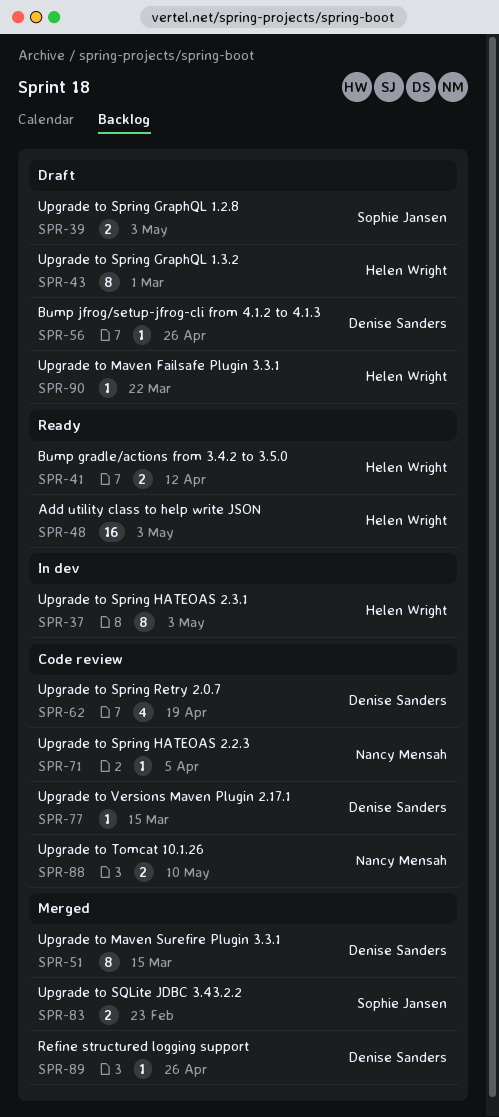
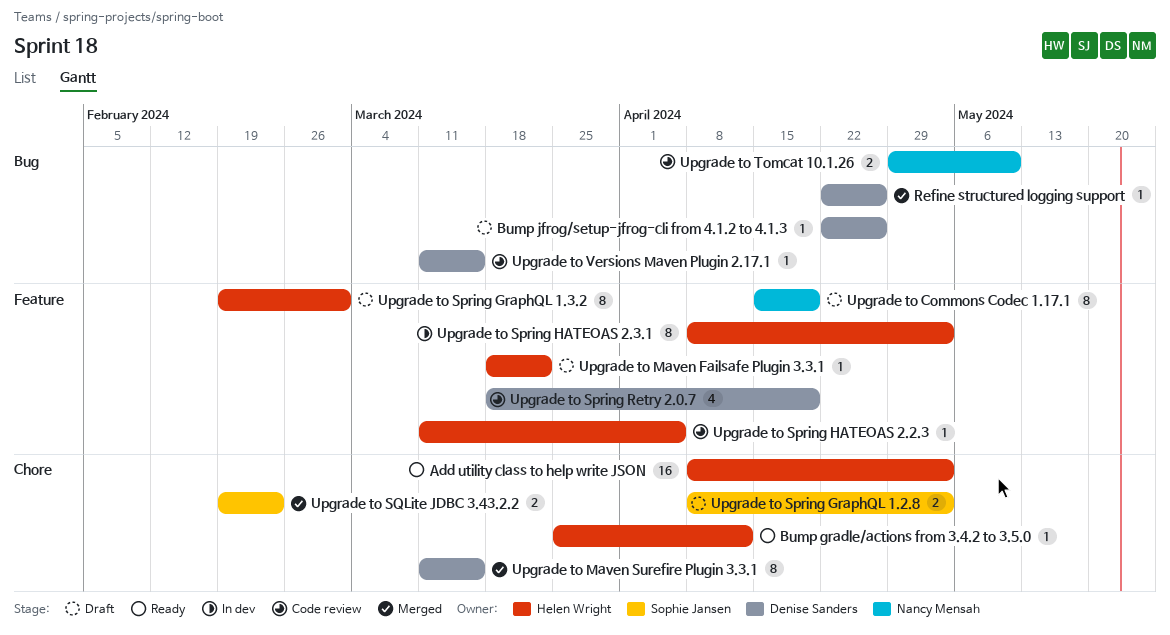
Bump gradle/actions from 3.4.2 to 3.5.0, estimate: 2 -> 1
Upgrade to Commons Codec 1.17.1: none -> present
Upgrade to Spring HATEOAS 2.2.3, owner: Nancy Mensah -> Helen Wright

